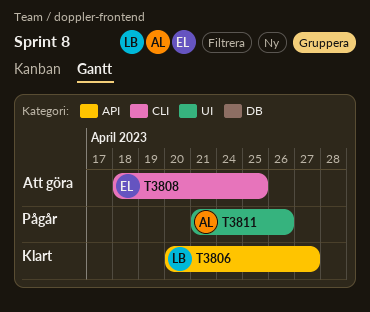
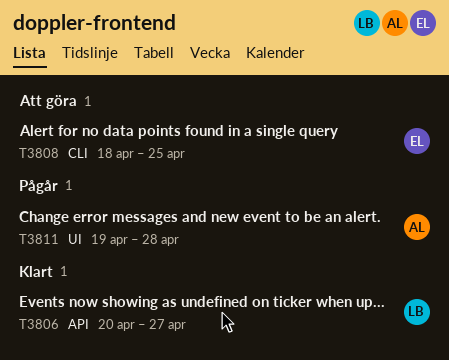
T3811, start: Apr 21 -> Apr 19
T3811, due: Apr 26 -> Apr 28

